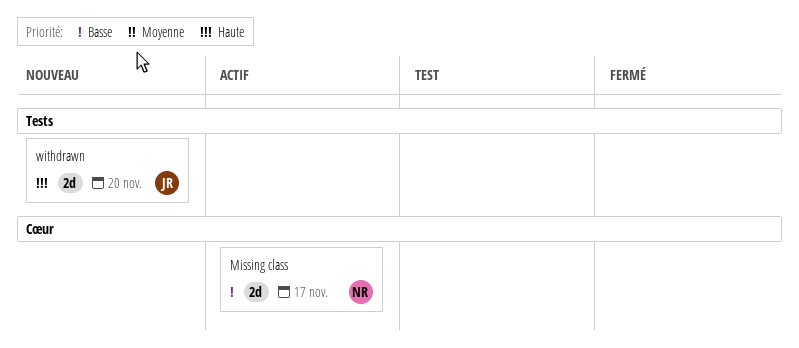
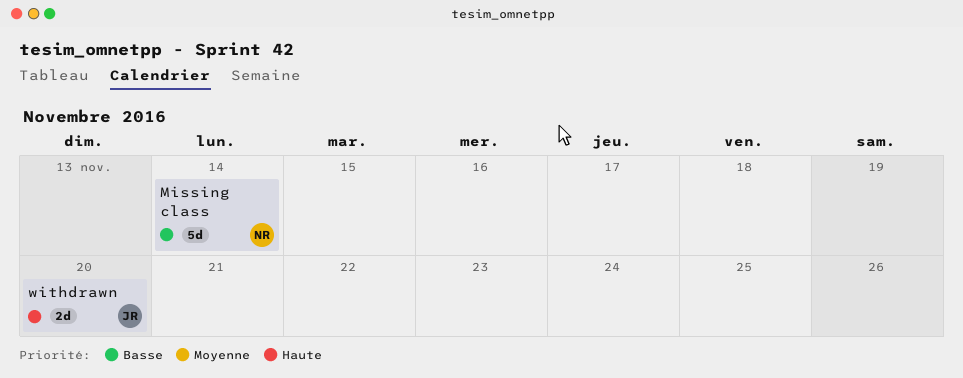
Missing class, estimate: 2d -> 5d
Missing class, due: Nov 17 -> Nov 14

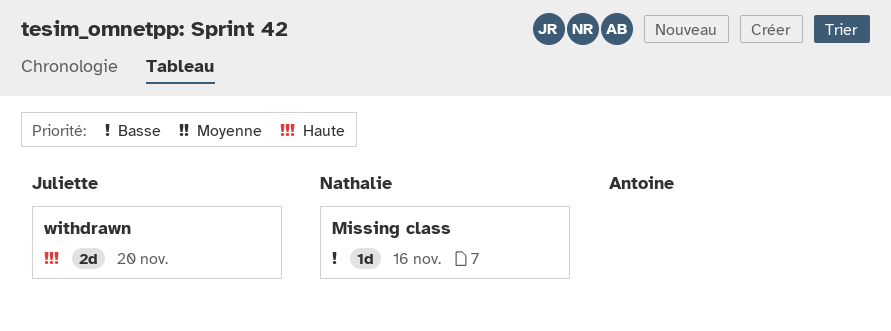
Missing class, estimate: 5d -> 1d
Missing class, due: Nov 14 -> Nov 16

